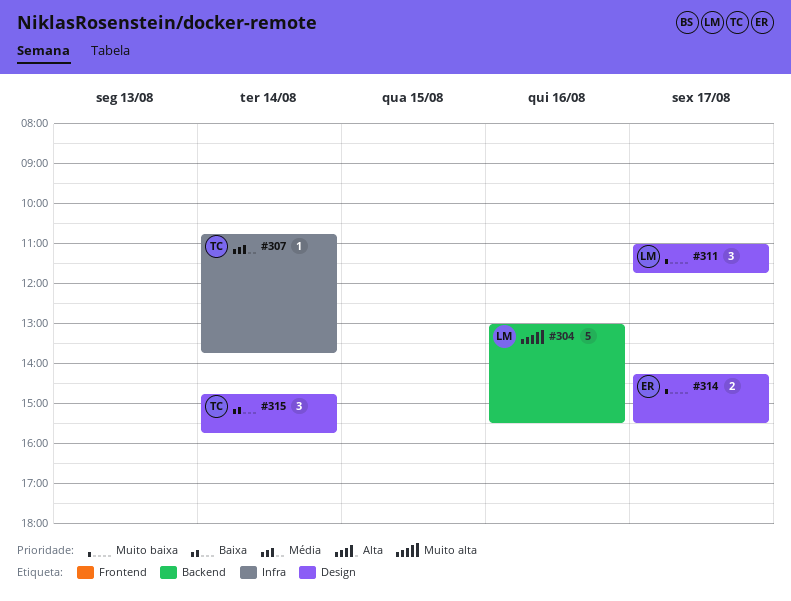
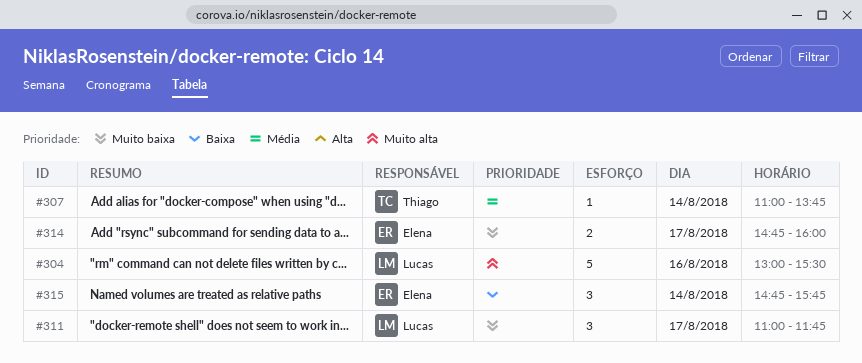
#307, begins: 10:45 -> 11:00
#314, begins: 14:15 -> 14:45
#314, ends: 15:30 -> 16:00
#315, owner: Thiago -> Elena

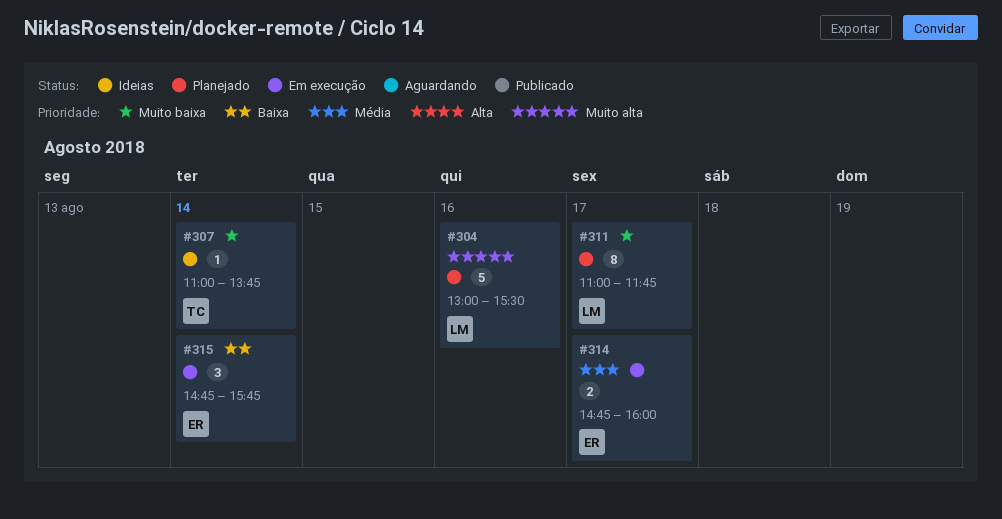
#307, priority: Média -> Muito baixa
#311, estimate: 3 -> 8
#314, priority: Muito baixa -> Média

